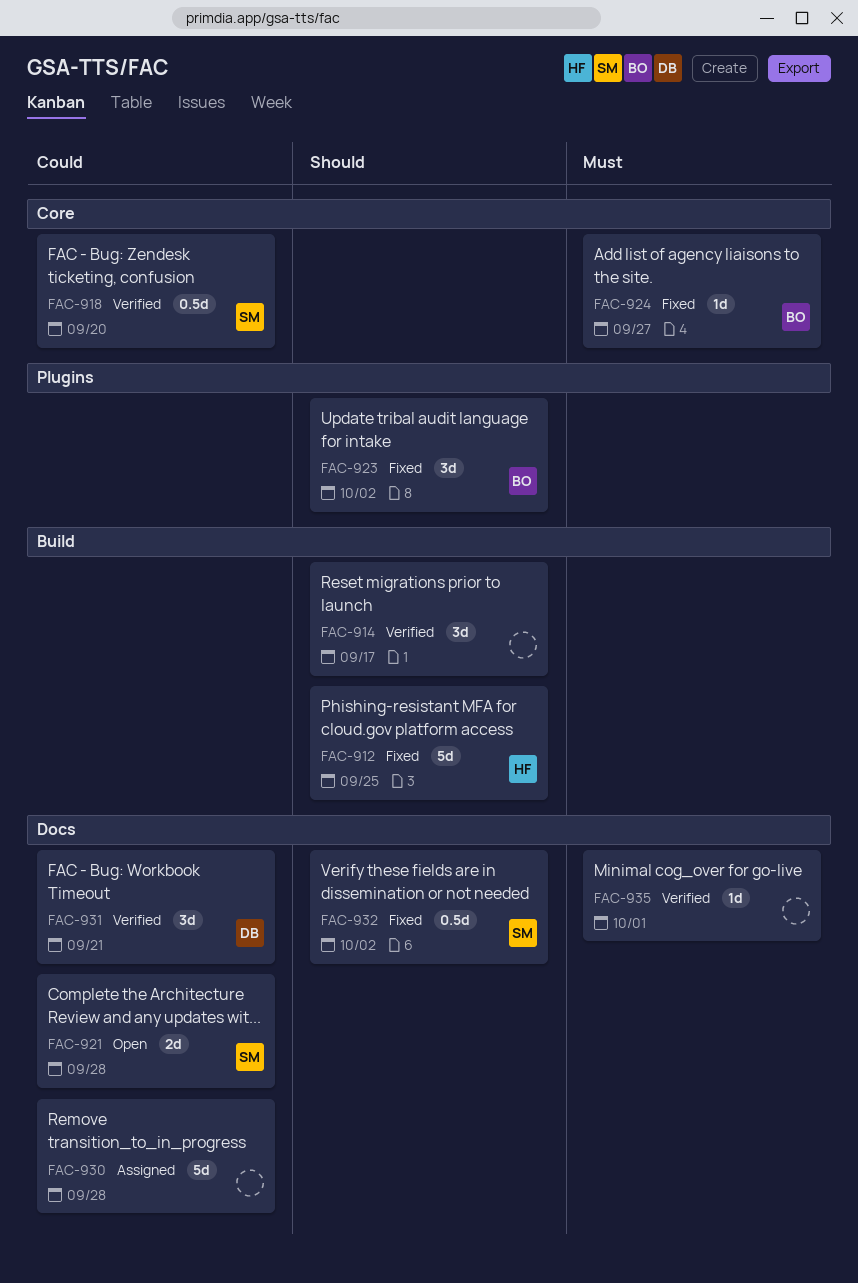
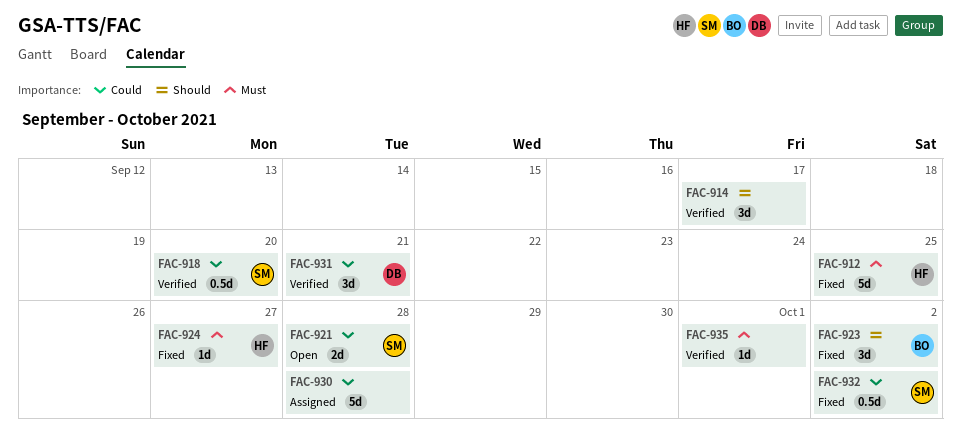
FAC-912, priority: Should -> Must
FAC-924, owner: BO -> HF
FAC-932, priority: Should -> Could

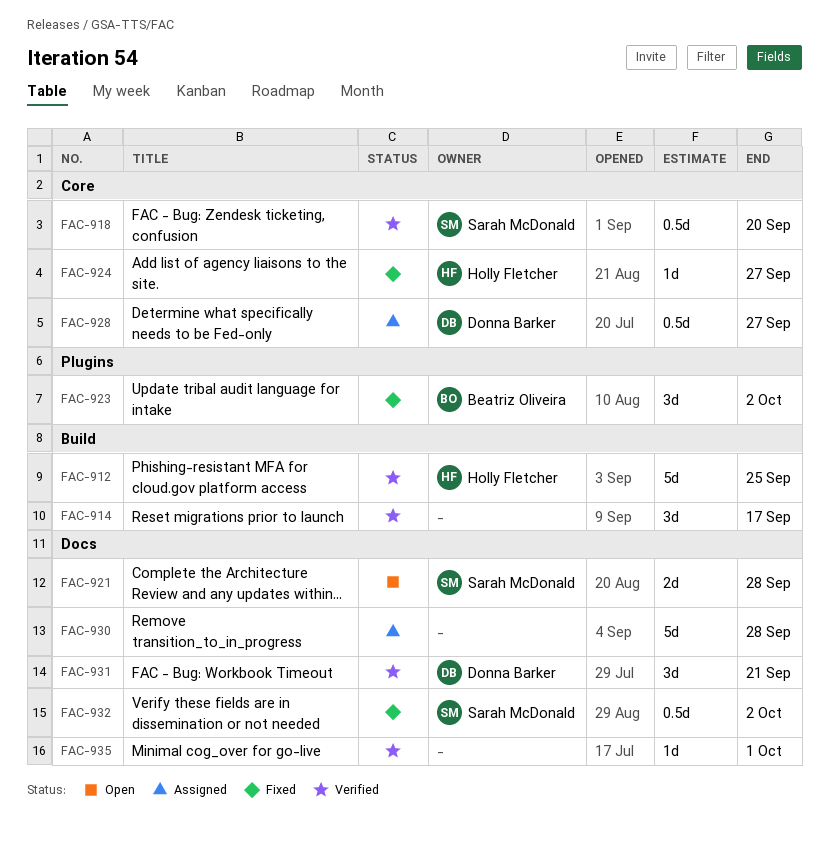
FAC-912, status: Fixed -> Verified
FAC-928: none -> present

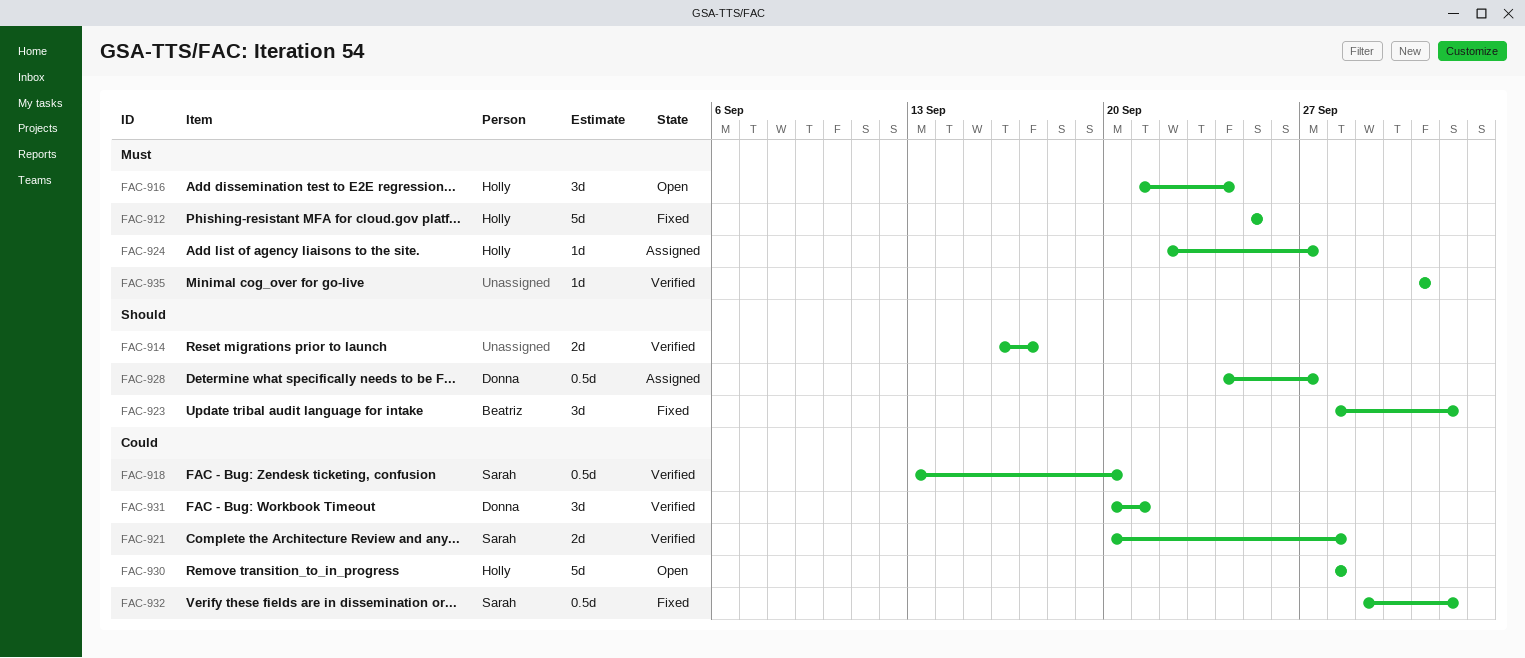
FAC-912, status: Verified -> Fixed
FAC-914, estimate: 3d -> 2d
FAC-916: none -> present
FAC-921, status: Open -> Verified
FAC-924, status: Fixed -> Assigned
FAC-930, status: Assigned -> Open
FAC-930, owner: none -> Holly Fletcher

